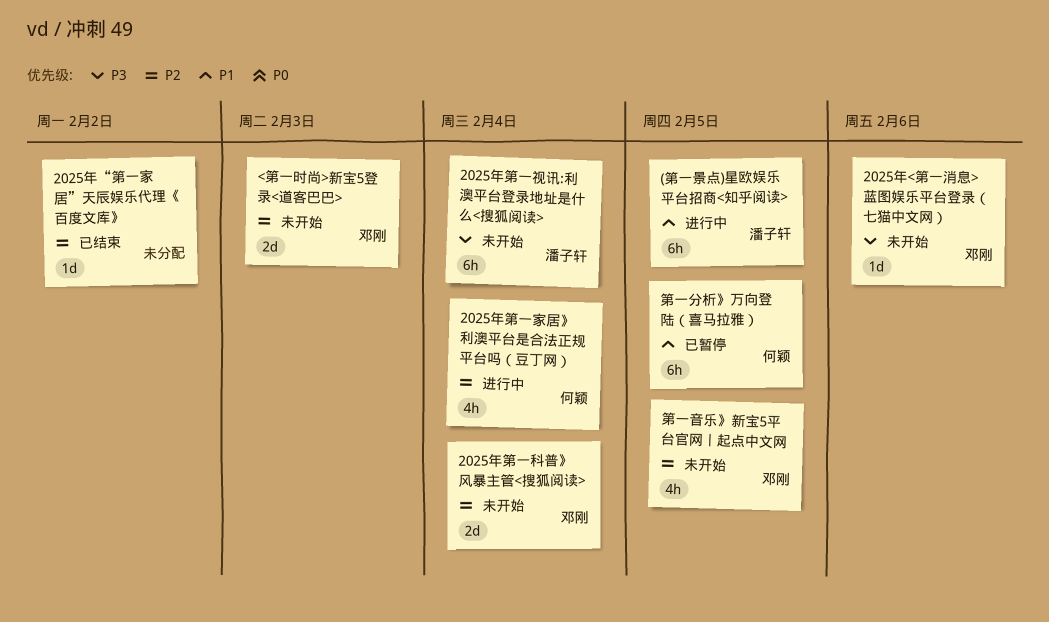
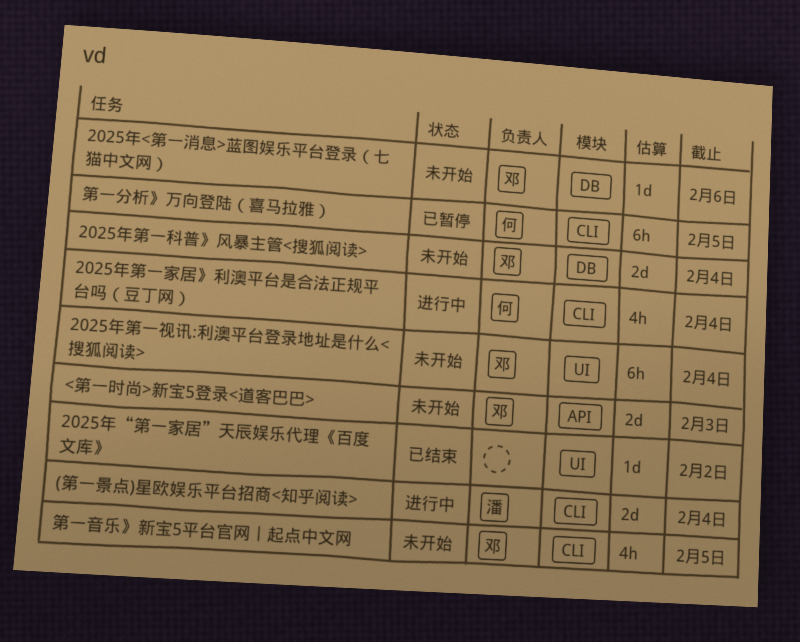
(第一景点)星欧娱乐平台招商<知乎阅读>, estimate: 6h -> 2d
(第一景点)星欧娱乐平台招商<知乎阅读>, due: Feb 5 -> Feb 4
2025年第一视讯:利澳平台登录地址是什么<搜狐阅读>, owner: 潘子轩 -> 邓刚

